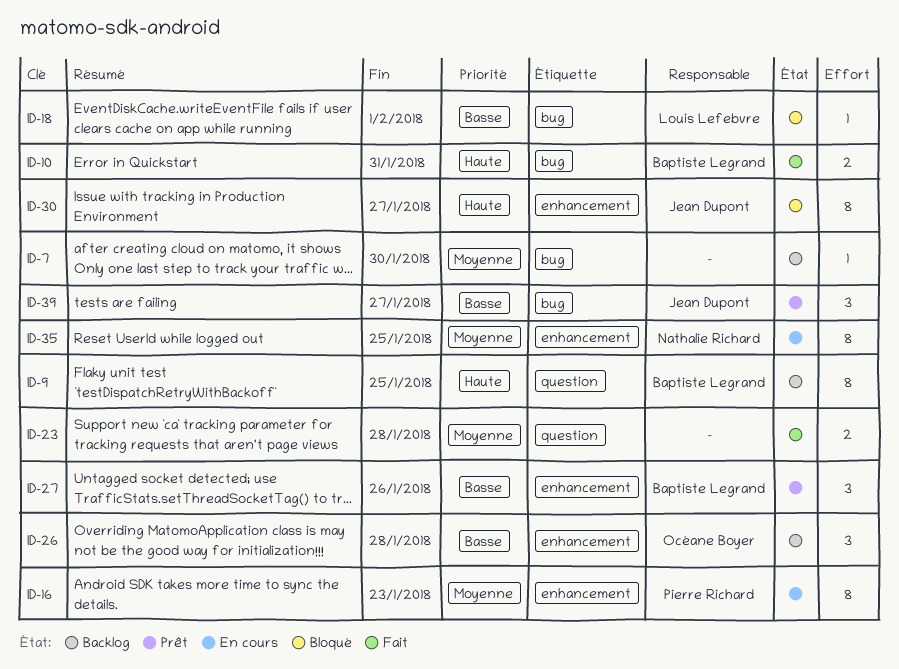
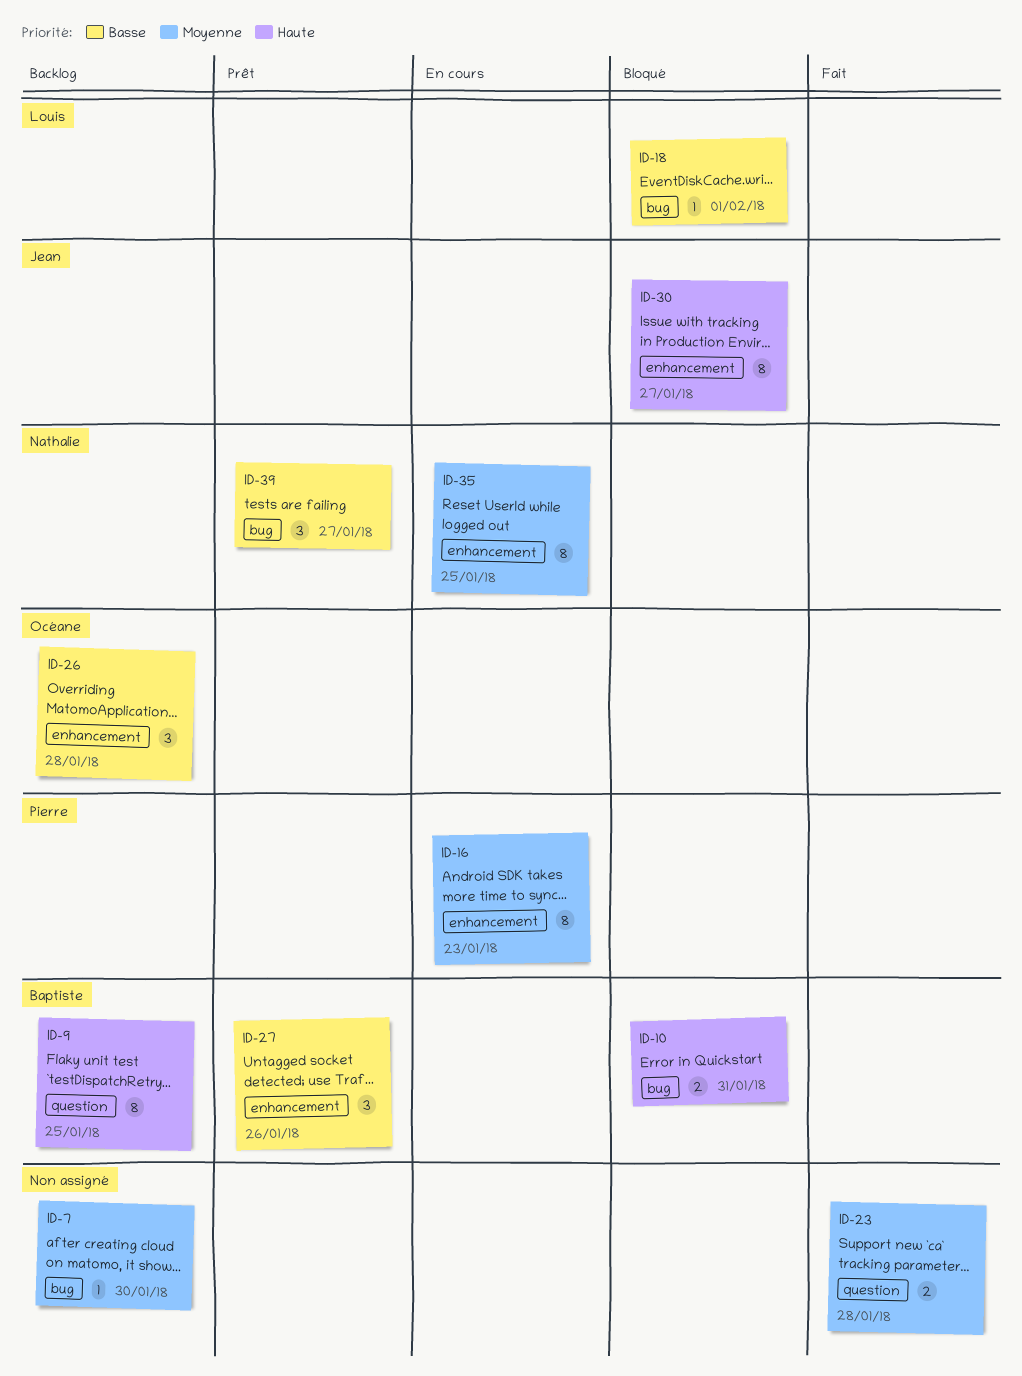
ID-10, status: Fait -> Bloqué
ID-39, owner: Jean Dupont -> Nathalie Richard

